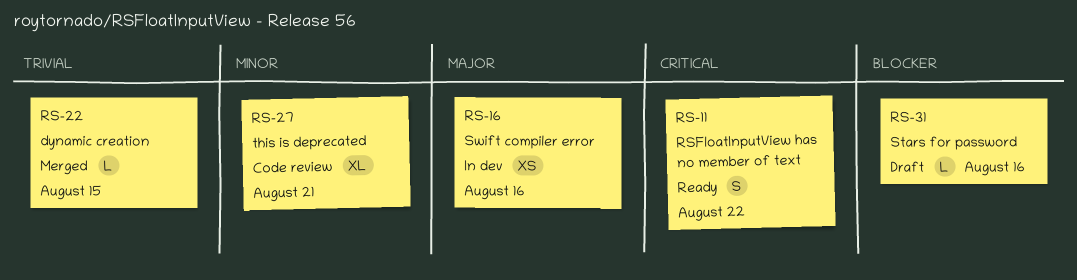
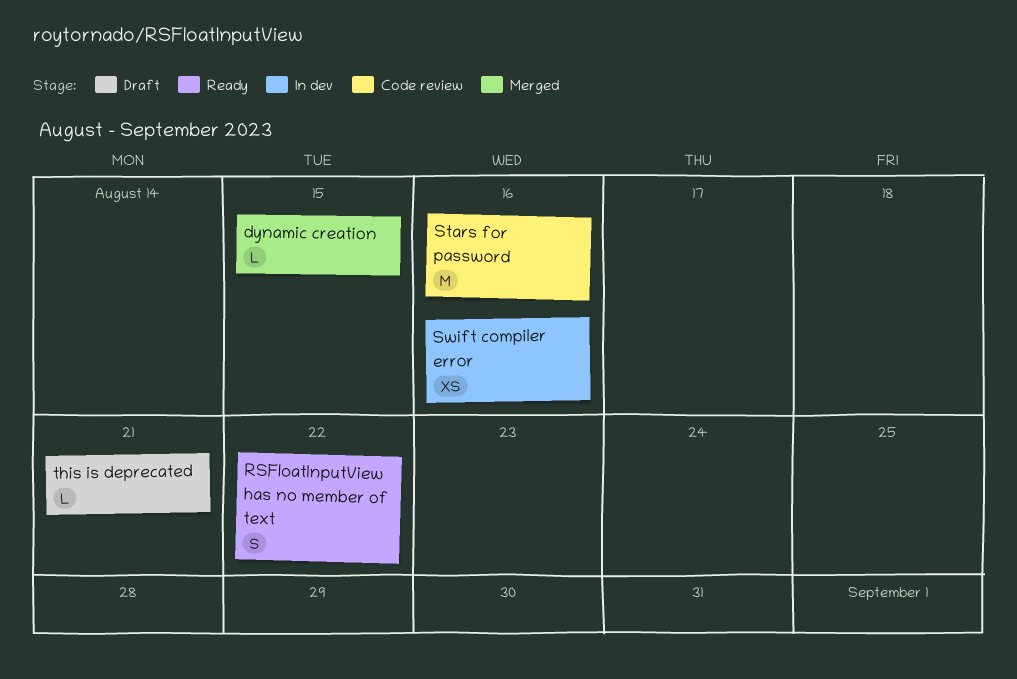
Stars for password, status: Draft -> Code review
Stars for password, estimate: L -> M
this is deprecated, status: Code review -> Draft
this is deprecated, estimate: XL -> L

